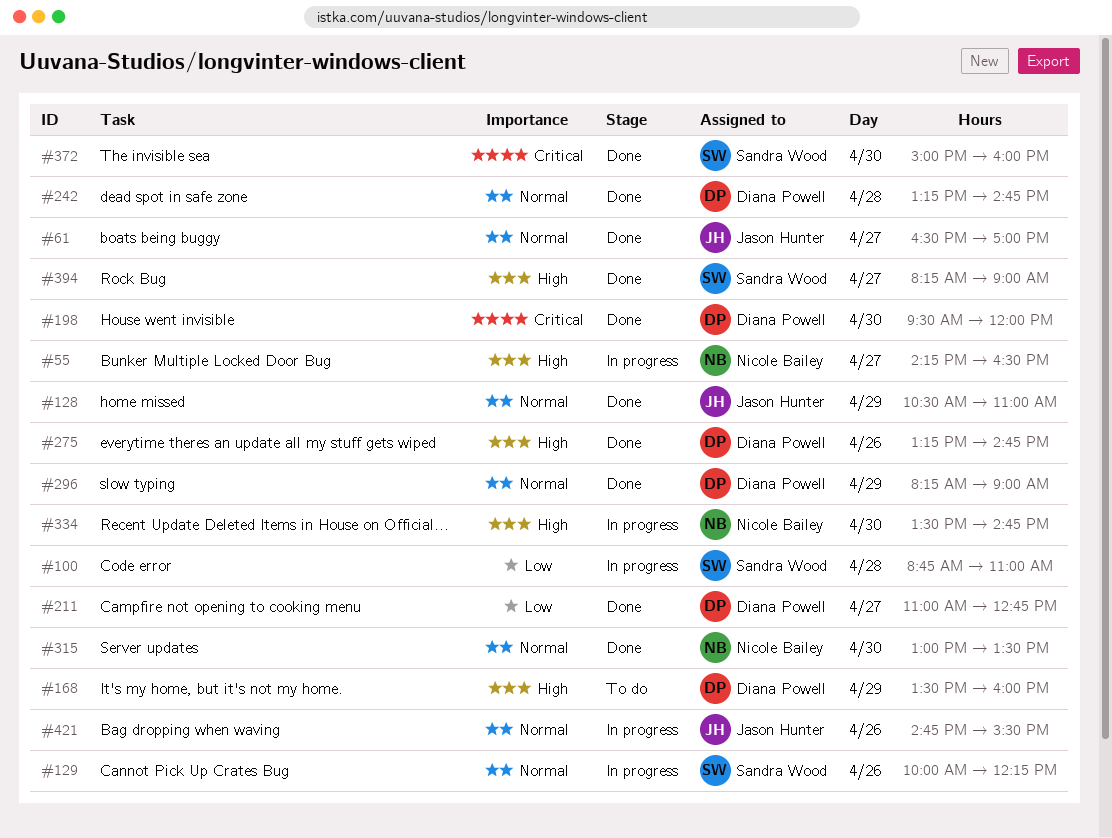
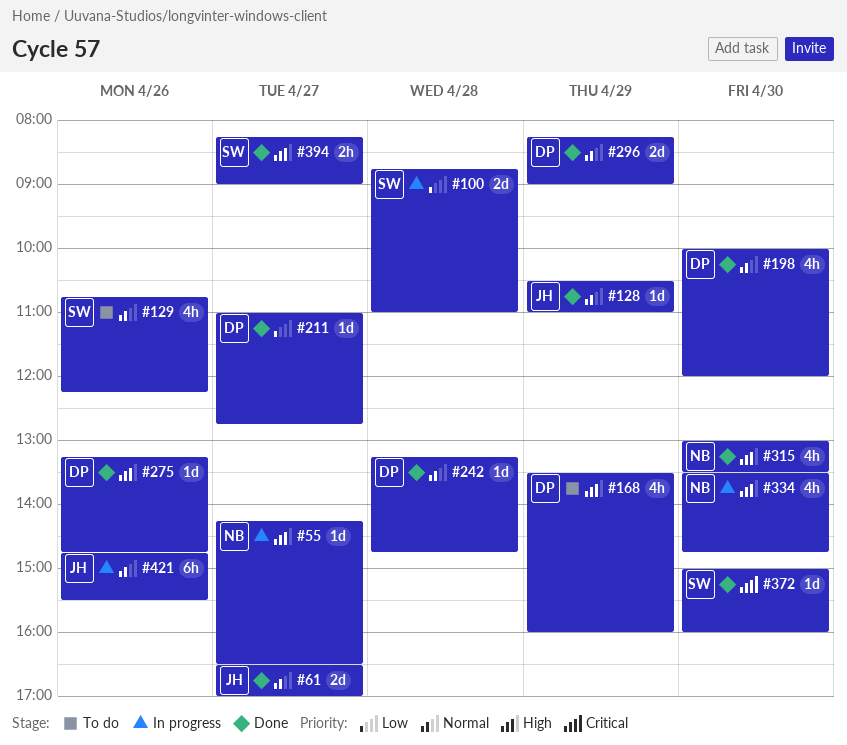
#129, status: In progress -> To do
#129, begins: 10:00 -> 10:45
#198, priority: Critical -> Normal
#198, begins: 09:30 -> 10:00
#315, priority: Normal -> High

